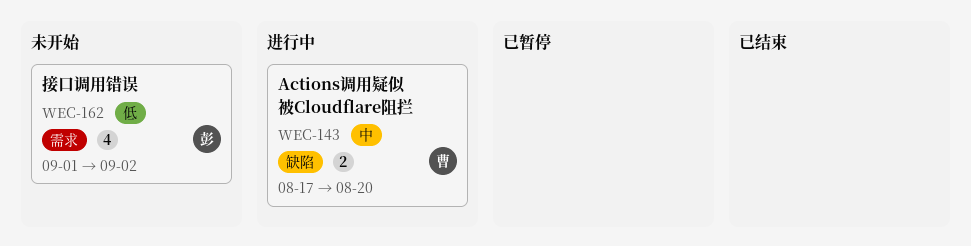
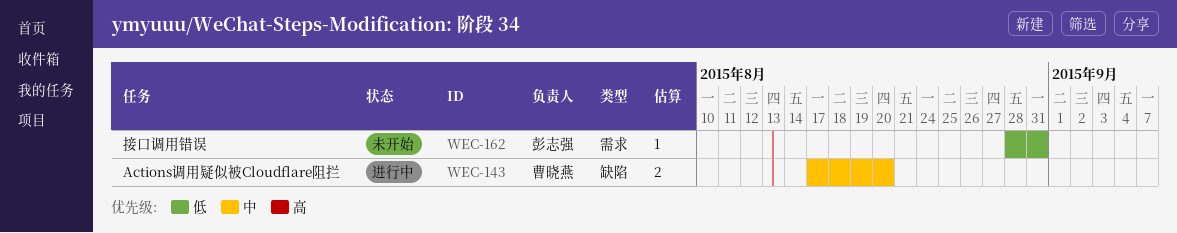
WEC-162, estimate: 4 -> 1
WEC-162, start: Sep 1 -> Aug 28
WEC-162, due: Sep 2 -> Aug 31

